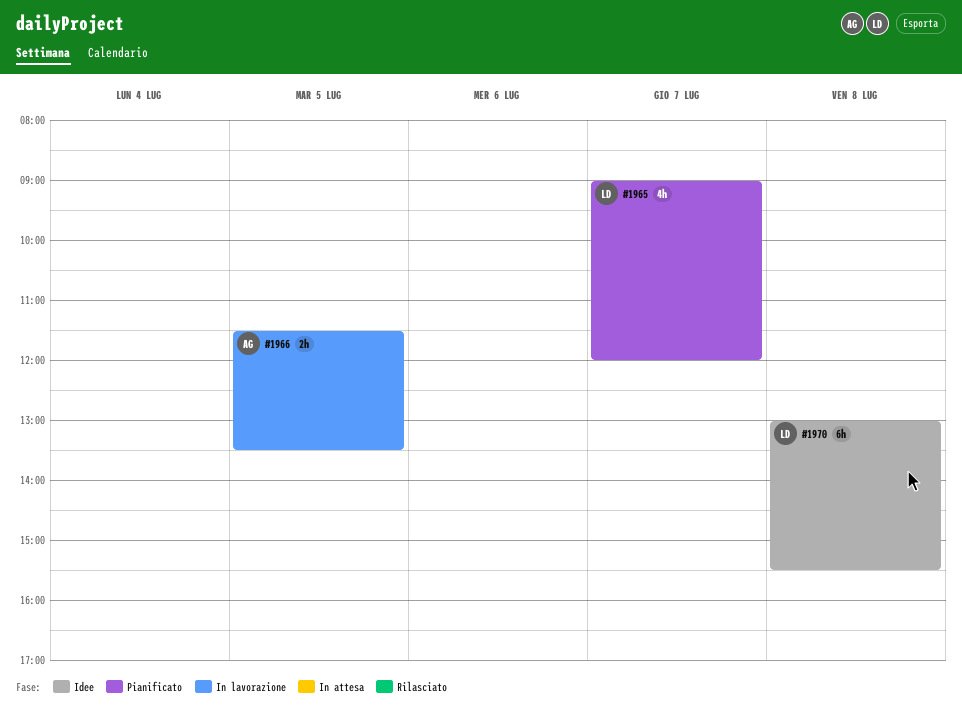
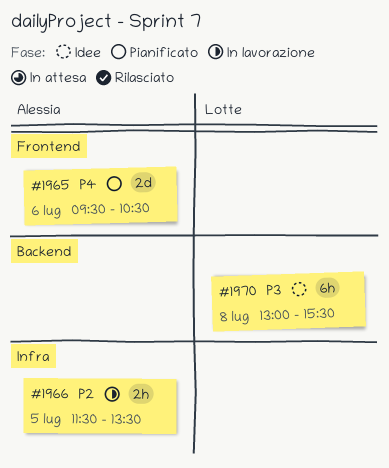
#1965, owner: Lotte -> Alessia
#1965, estimate: 4h -> 2d
#1965, day: Jul 7 -> Jul 6
#1965, begins: 09:00 -> 09:30
#1965, ends: 12:00 -> 10:30

